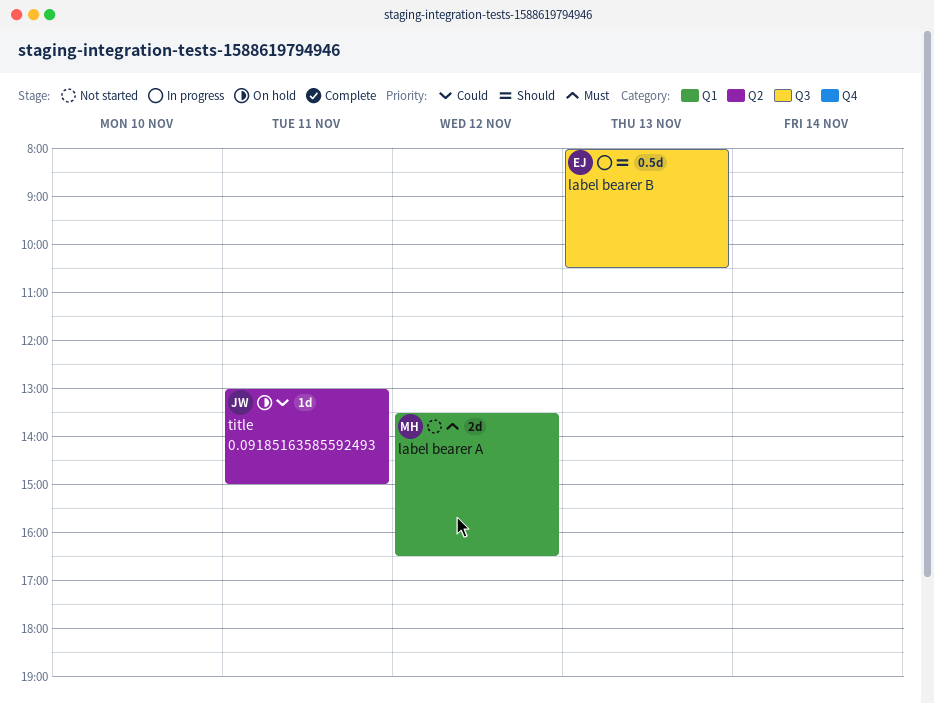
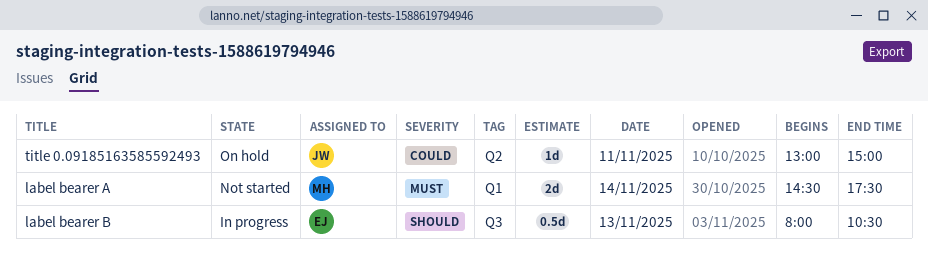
label bearer A, day: Nov 12 -> Nov 14
label bearer A, begins: 13:30 -> 14:30
label bearer A, ends: 16:30 -> 17:30

